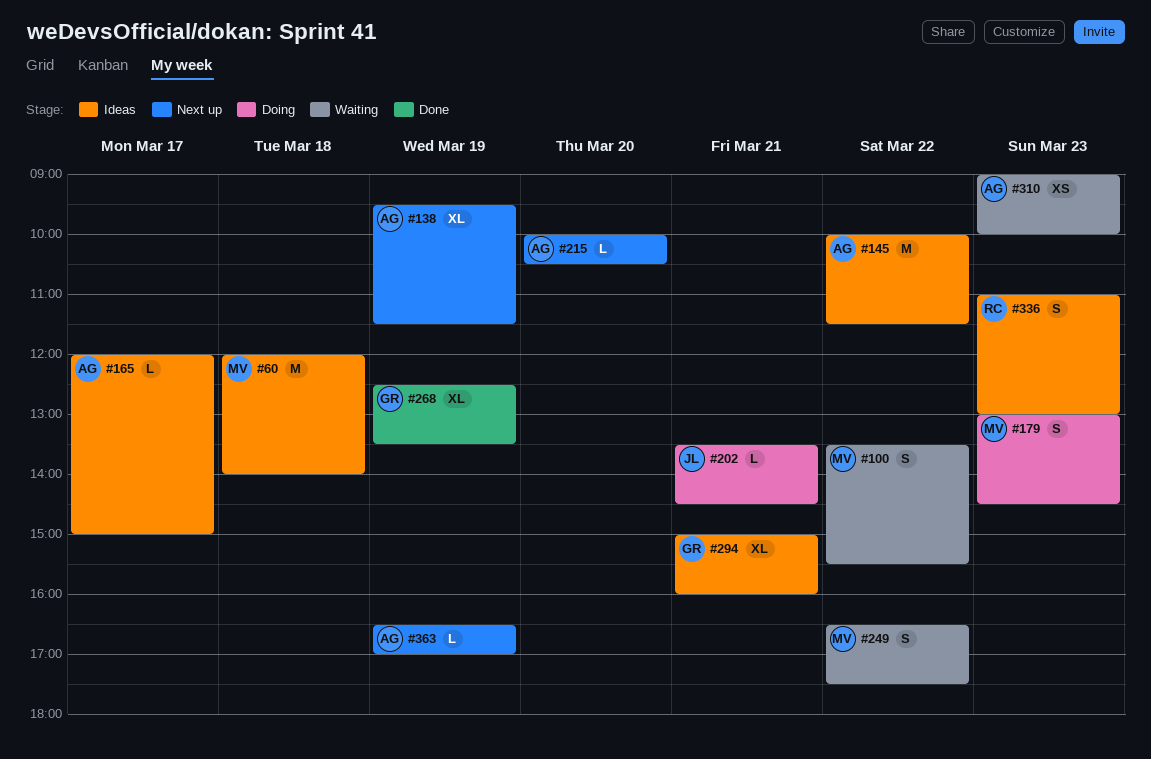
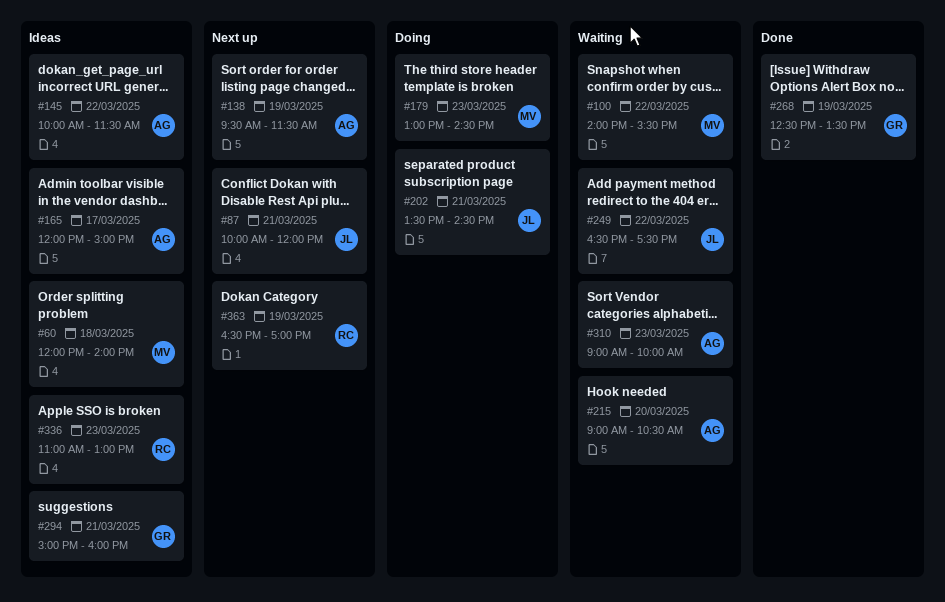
#87: none -> present
#100, begins: 13:30 -> 14:00
#215, status: Next up -> Waiting
#215, begins: 10:00 -> 09:00
#249, owner: MV -> JL
#363, owner: AG -> RC

